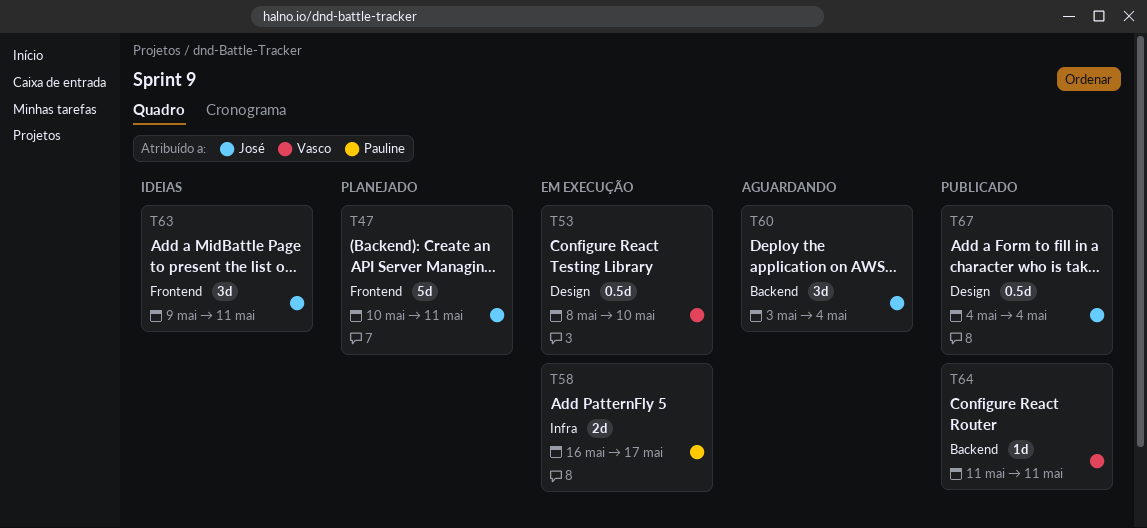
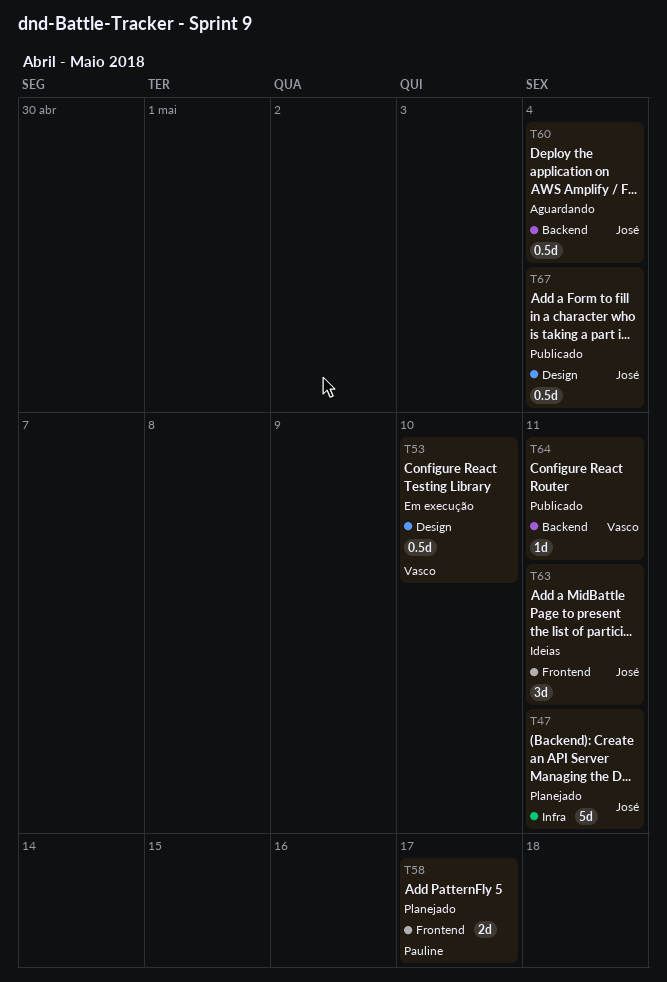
T47, label: Frontend -> Infra
T58, status: Em execução -> Planejado
T58, label: Infra -> Frontend
T60, estimate: 3d -> 0.5d

